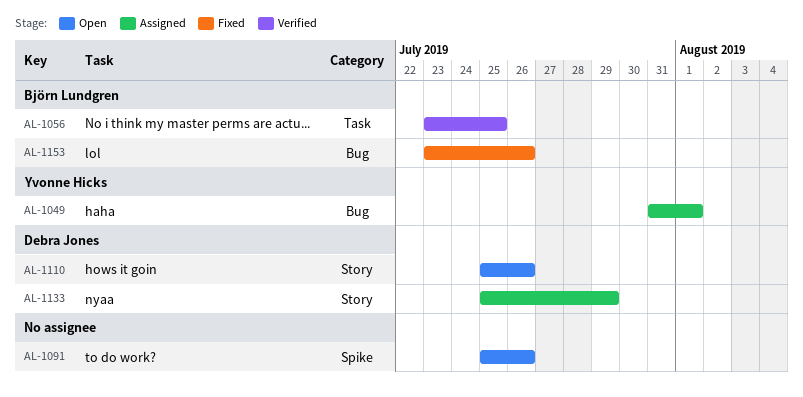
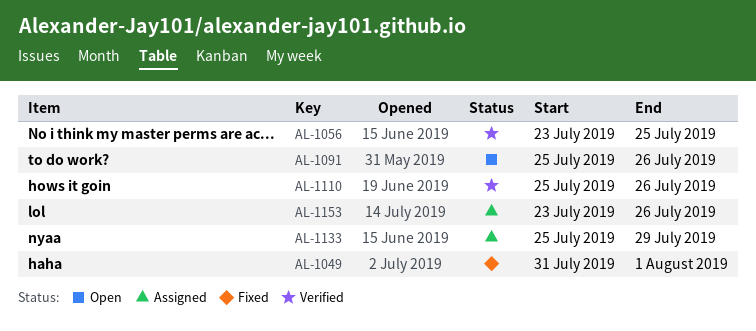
AL-1049, status: Assigned -> Fixed
AL-1110, status: Open -> Verified
AL-1153, status: Fixed -> Assigned

